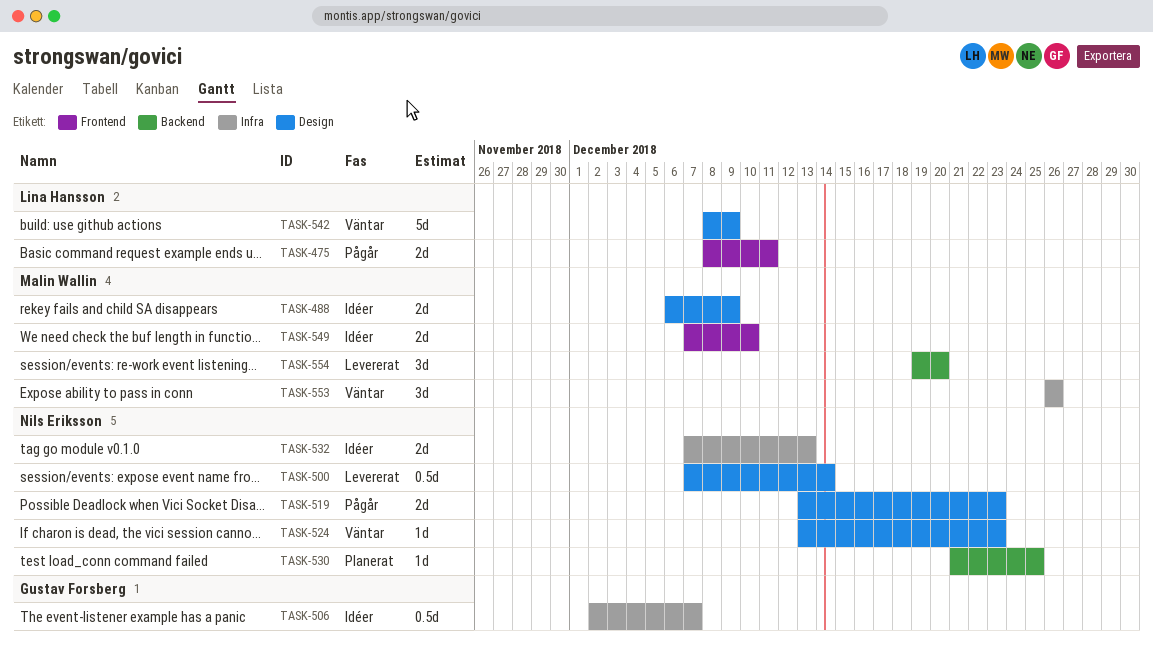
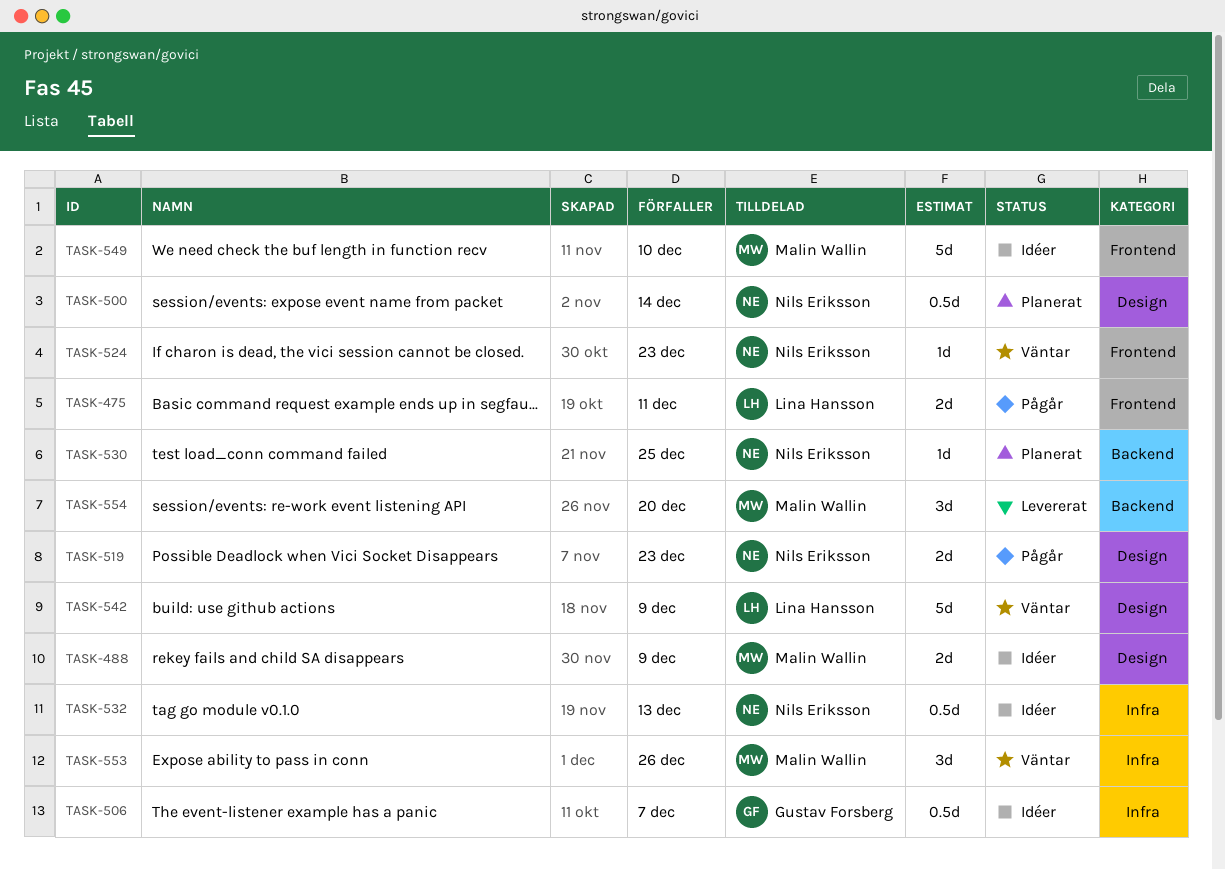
TASK-500, status: Levererat -> Planerat
TASK-524, label: Design -> Frontend
TASK-532, estimate: 2d -> 0.5d
TASK-549, estimate: 2d -> 5d

